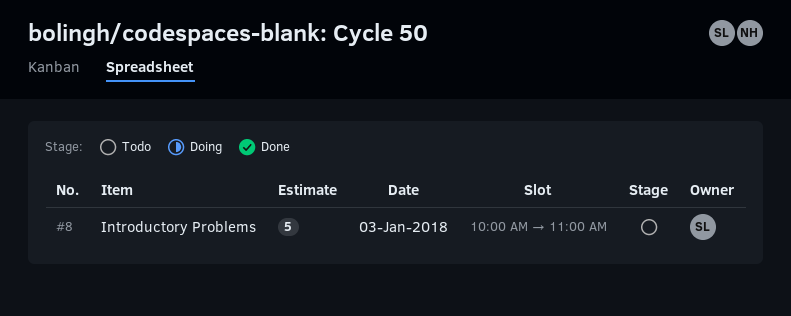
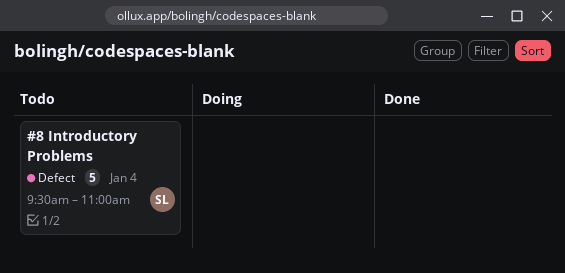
#8, day: Jan 3 -> Jan 4
#8, begins: 10:00 -> 09:30

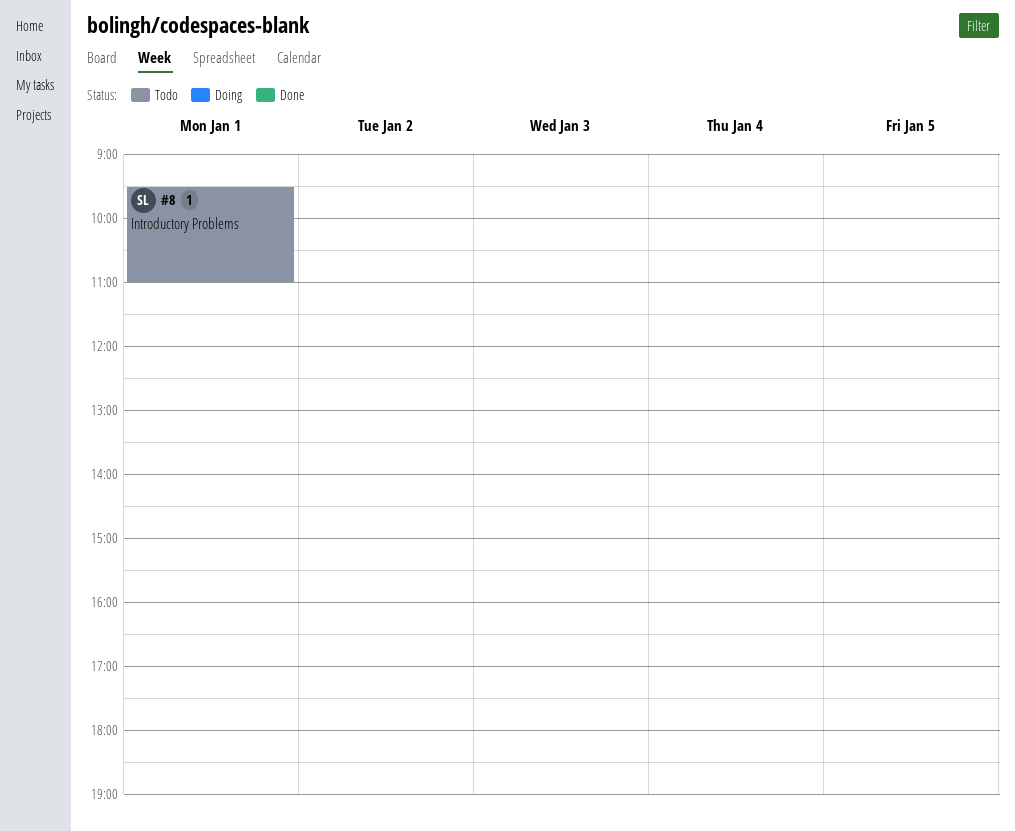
#8, estimate: 5 -> 1
#8, day: Jan 4 -> Jan 1

